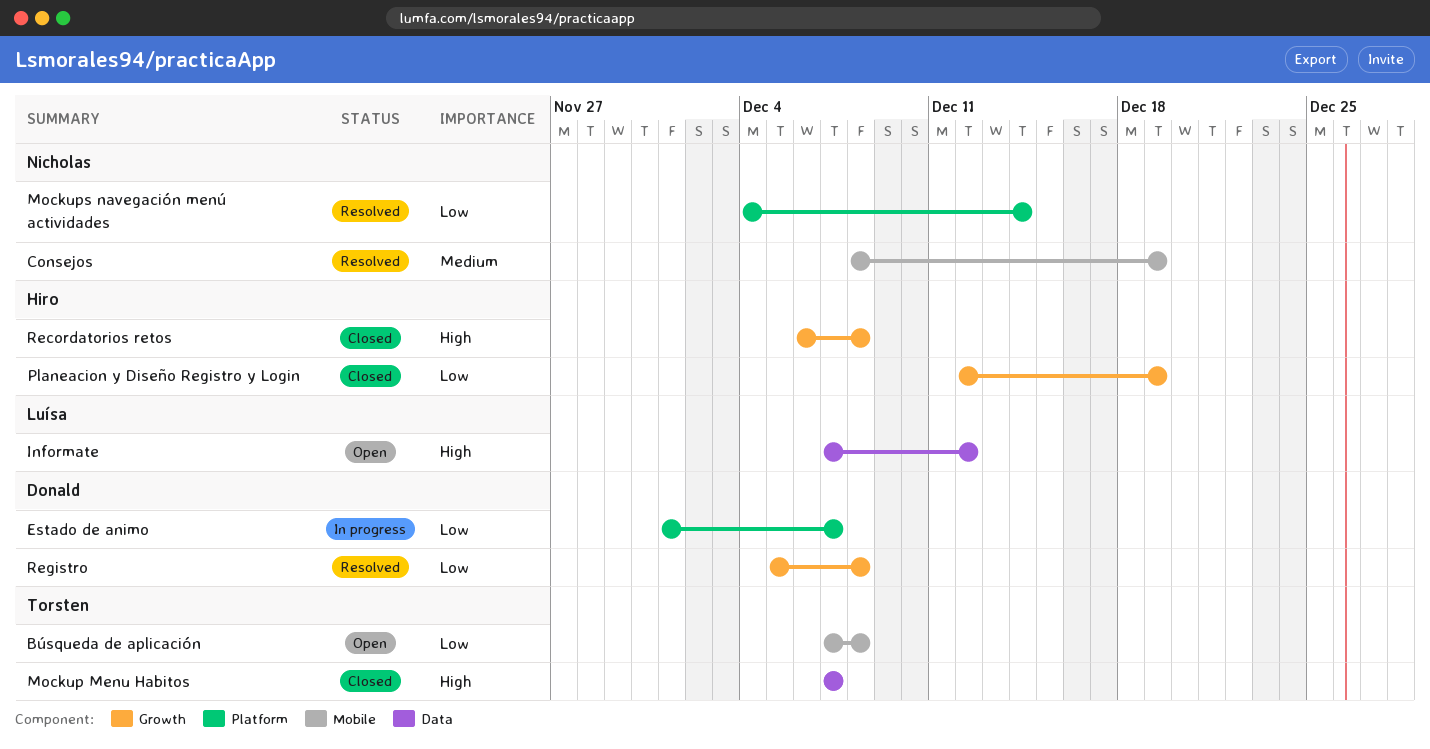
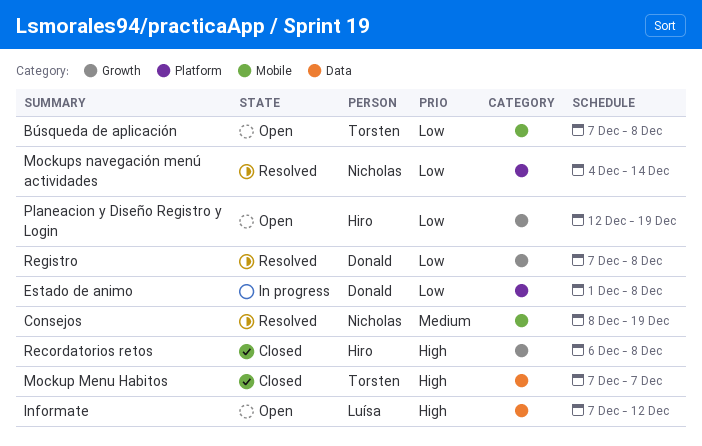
Estado de animo, due: Dec 7 -> Dec 8
Planeacion y Diseño Registro y Login, status: Closed -> Open
Registro, start: Dec 5 -> Dec 7

